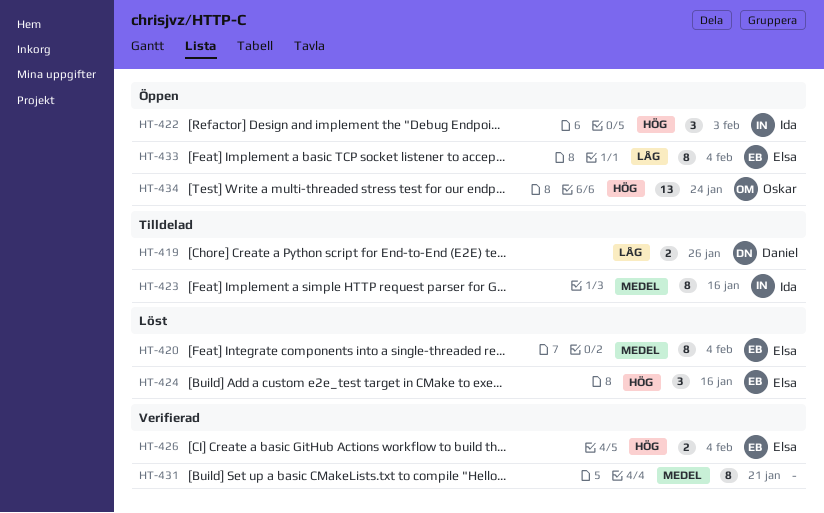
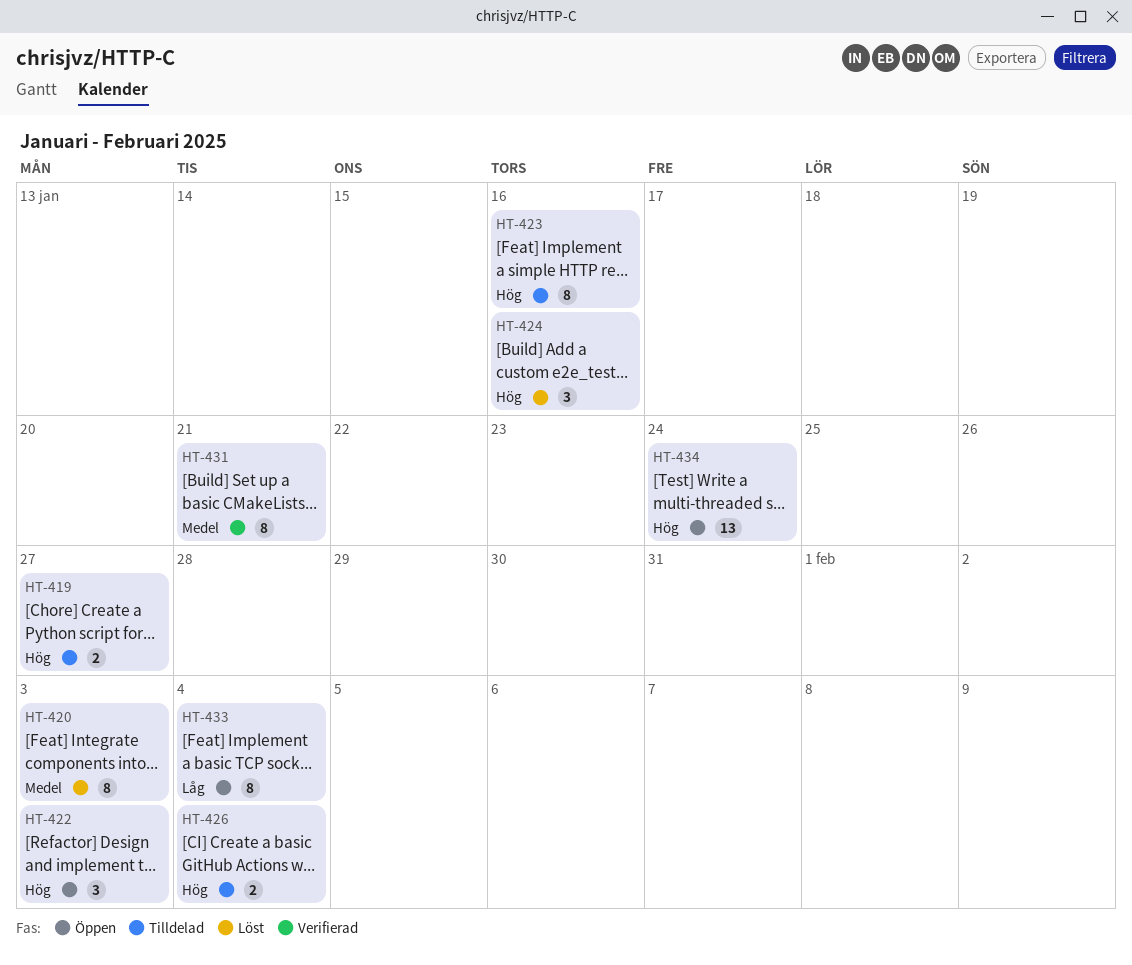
HT-419, priority: Låg -> Hög
HT-419, due: Jan 26 -> Jan 27
HT-420, due: Feb 4 -> Feb 3
HT-423, priority: Medel -> Hög
HT-426, status: Verifierad -> Tilldelad

